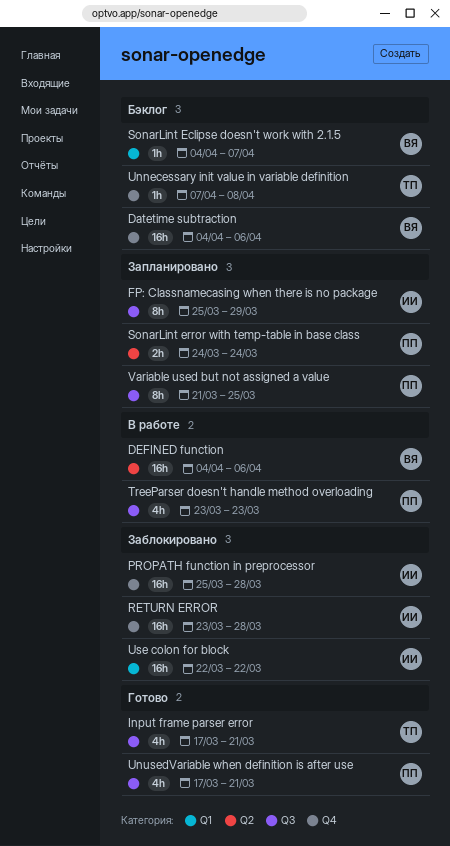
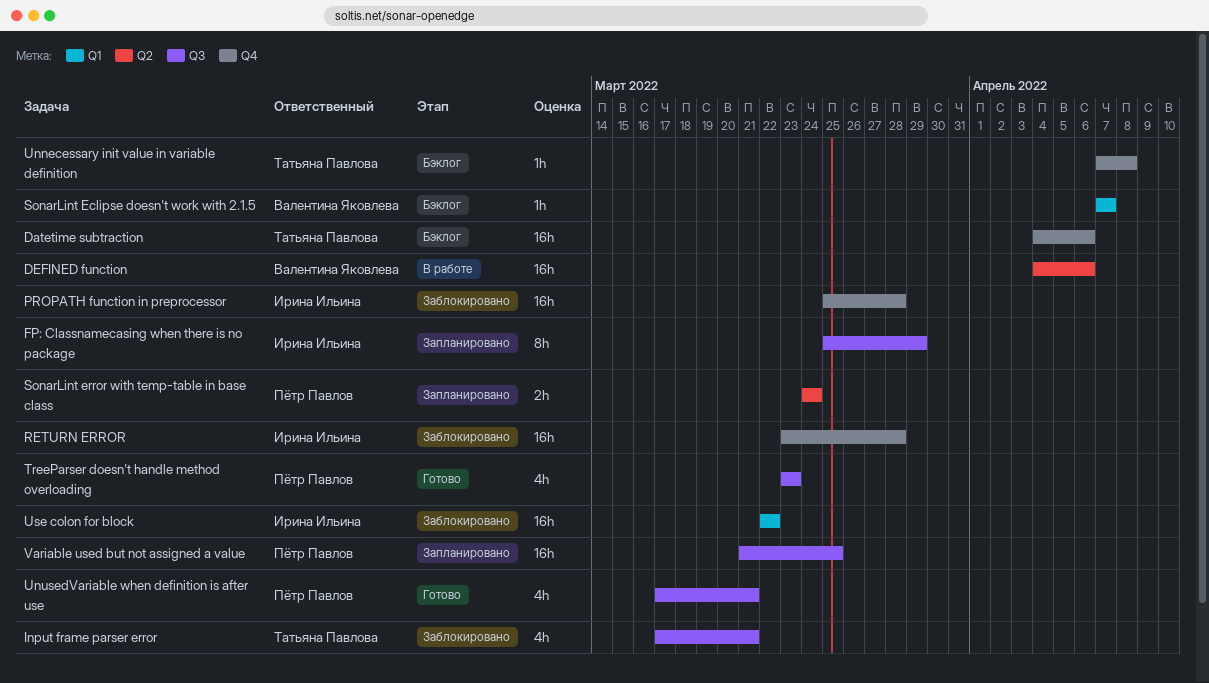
Datetime subtraction, owner: Валентина Яковлева -> Татьяна Павлова
Input frame parser error, status: Готово -> Заблокировано
SonarLint Eclipse doesn't work with 2.1.5, start: Apr 4 -> Apr 7
TreeParser doesn't handle method overloading, status: В работе -> Готово
Variable used but not assigned a value, estimate: 8h -> 16h

